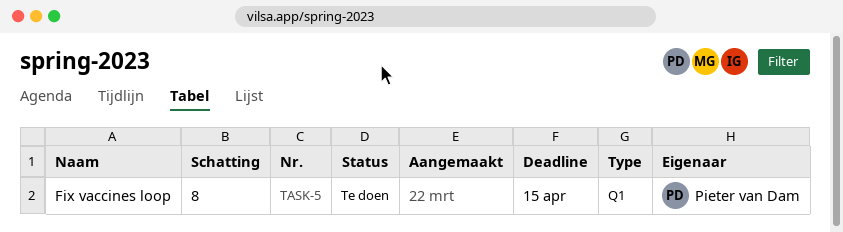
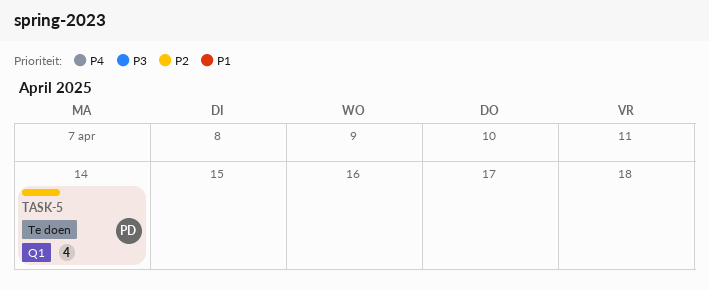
TASK-5, estimate: 8 -> 4
TASK-5, due: Apr 15 -> Apr 14

